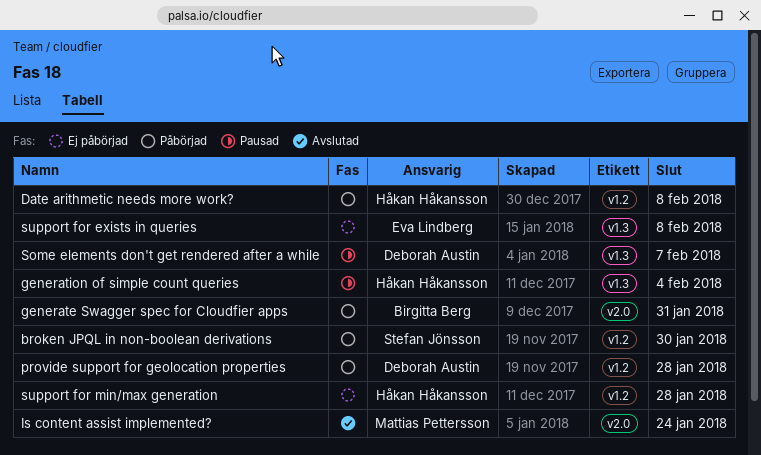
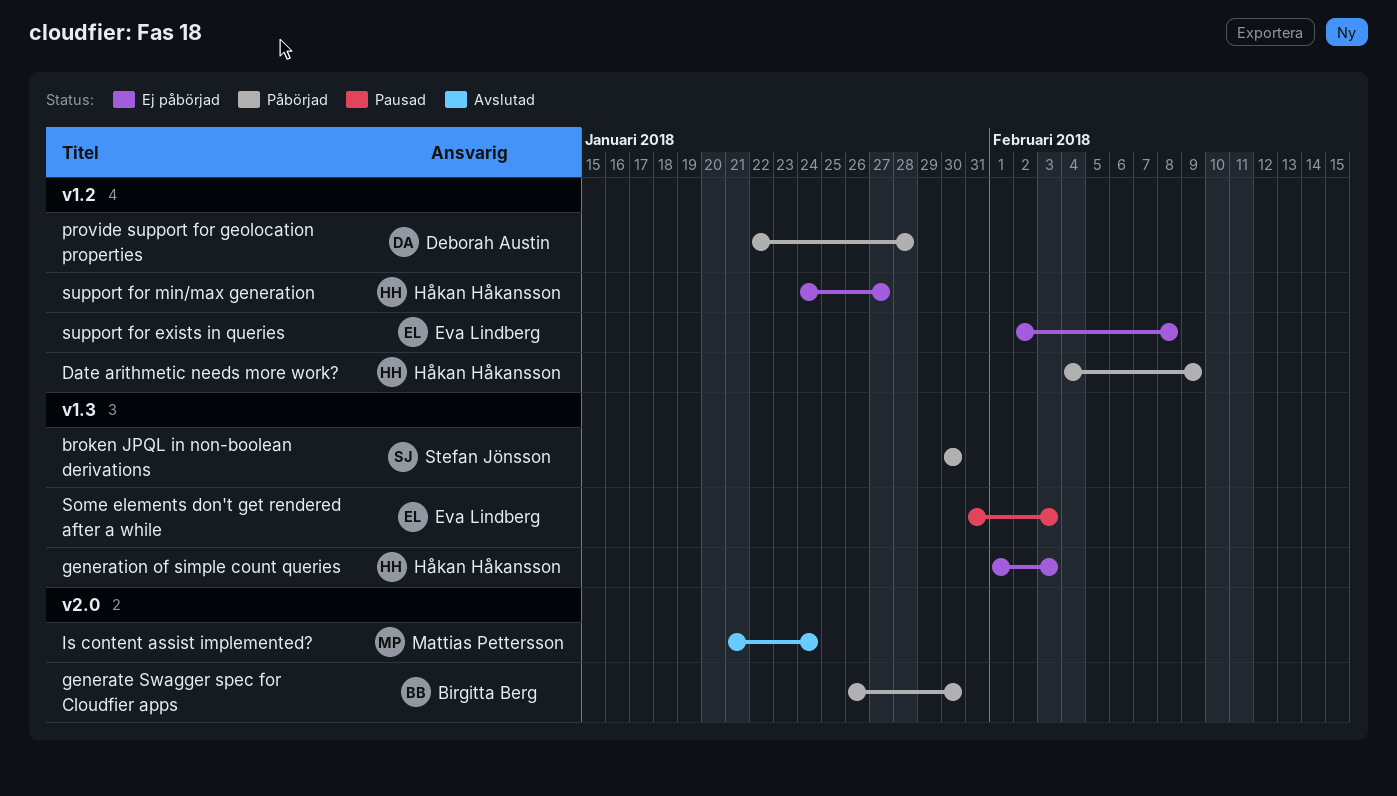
broken JPQL in non-boolean derivations, label: v1.2 -> v1.3
Date arithmetic needs more work?, due: Feb 8 -> Feb 9
generate Swagger spec for Cloudfier apps, due: Jan 31 -> Jan 30
generation of simple count queries, status: Pausad -> Ej påbörjad
generation of simple count queries, due: Feb 4 -> Feb 3
Some elements don't get rendered after a while, owner: Deborah Austin -> Eva Lindberg
Some elements don't get rendered after a while, due: Feb 7 -> Feb 3
support for exists in queries, label: v1.3 -> v1.2
support for min/max generation, due: Jan 28 -> Jan 27

